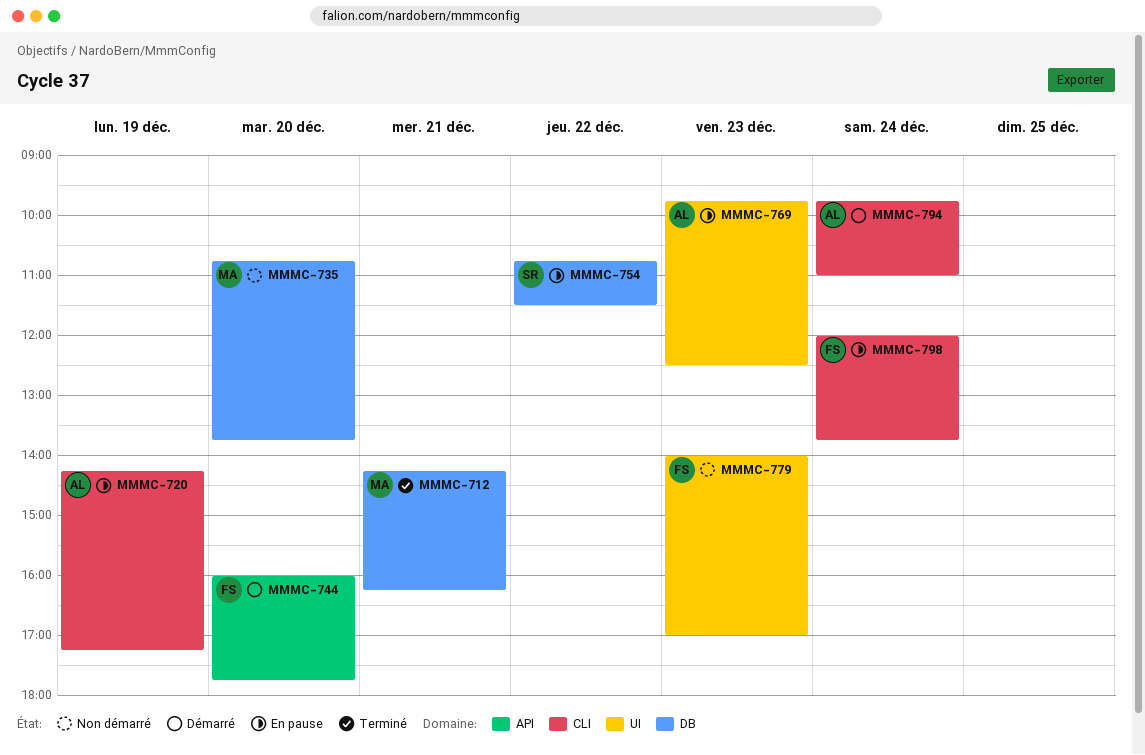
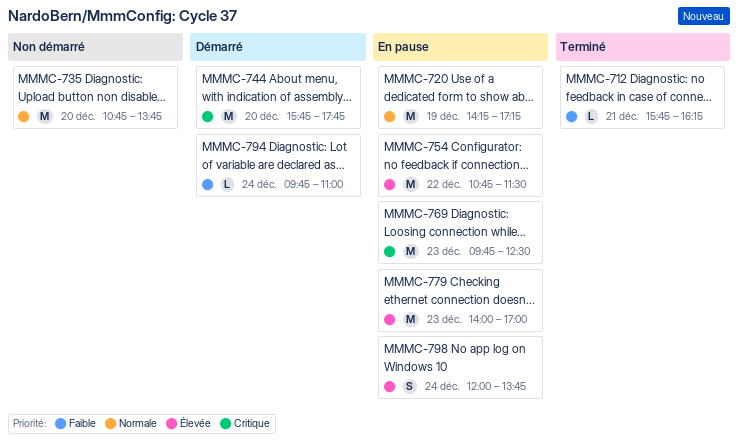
MMMC-712, begins: 14:15 -> 15:45
MMMC-744, begins: 16:00 -> 15:45
MMMC-779, status: Non démarré -> En pause

